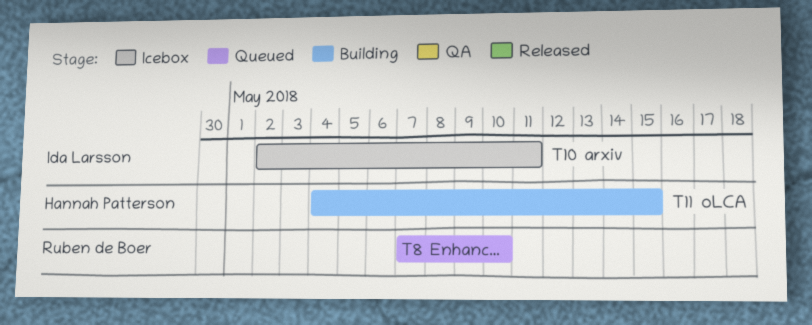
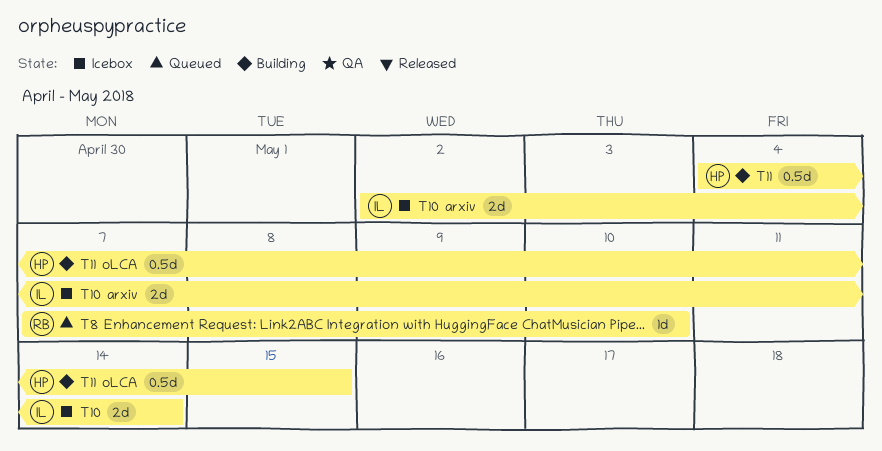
T10, due: May 11 -> May 14

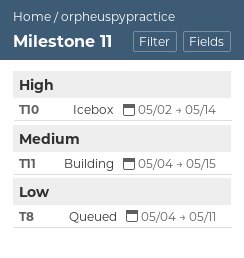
T8, start: May 7 -> May 4
T8, due: May 10 -> May 11

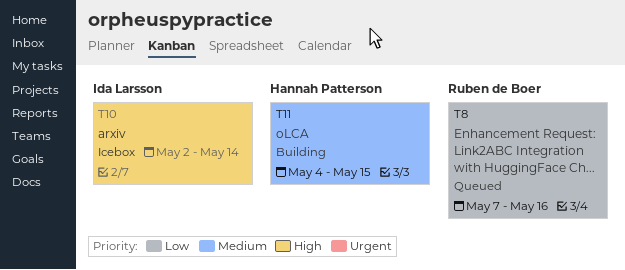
T8, start: May 4 -> May 7
T8, due: May 11 -> May 16

